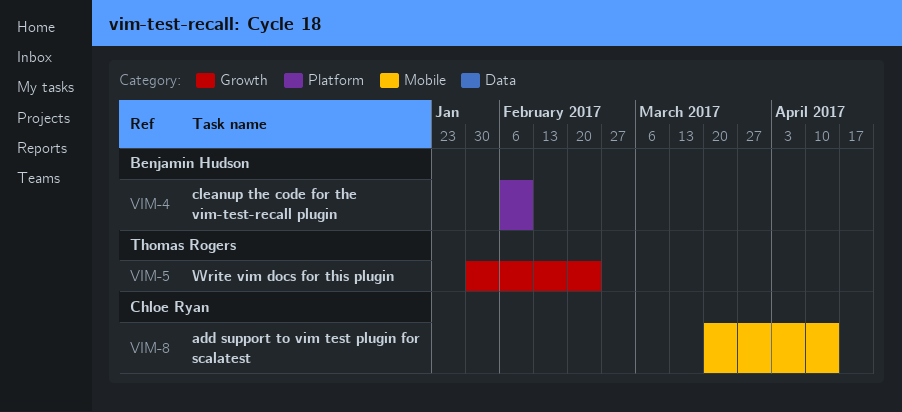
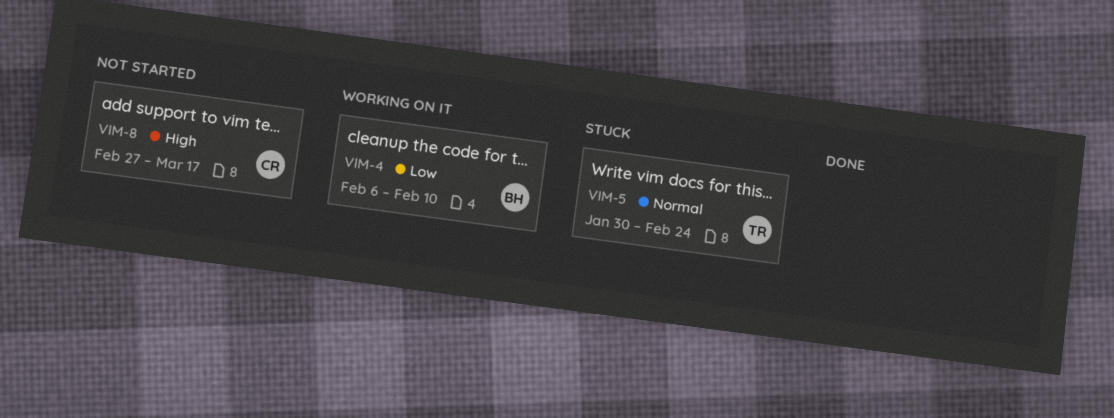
VIM-8, start: Mar 20 -> Feb 27
VIM-8, due: Apr 14 -> Mar 17

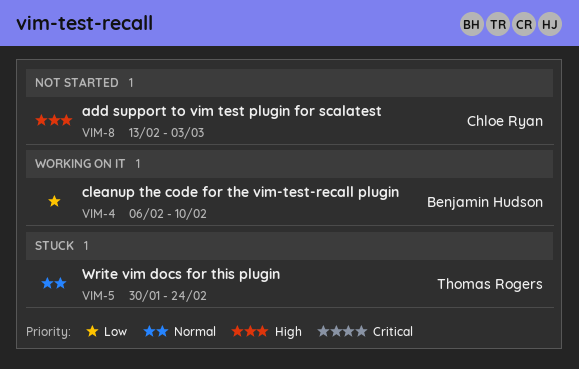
VIM-8, start: Feb 27 -> Feb 13
VIM-8, due: Mar 17 -> Mar 3

